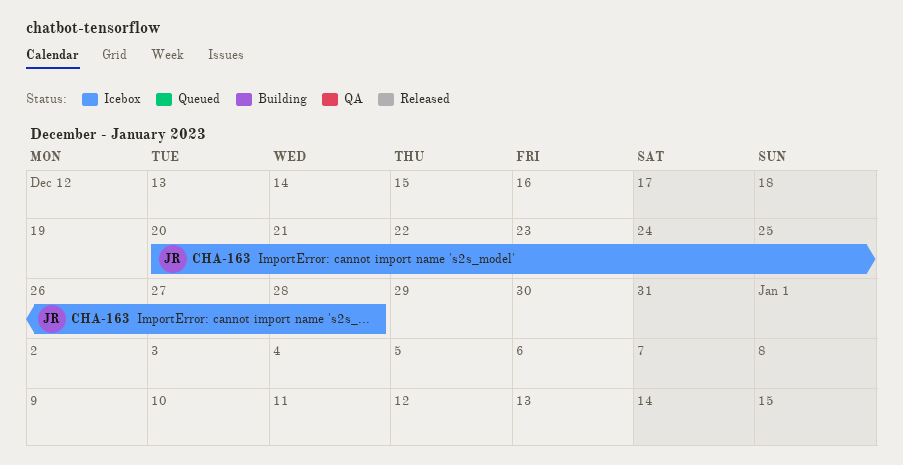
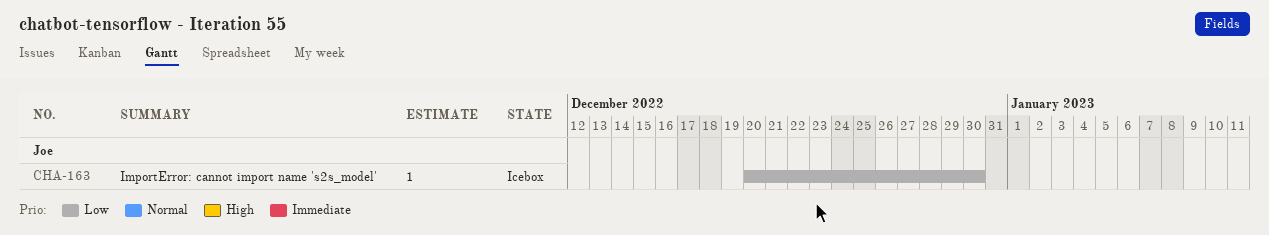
CHA-163, due: Dec 28 -> Dec 30

